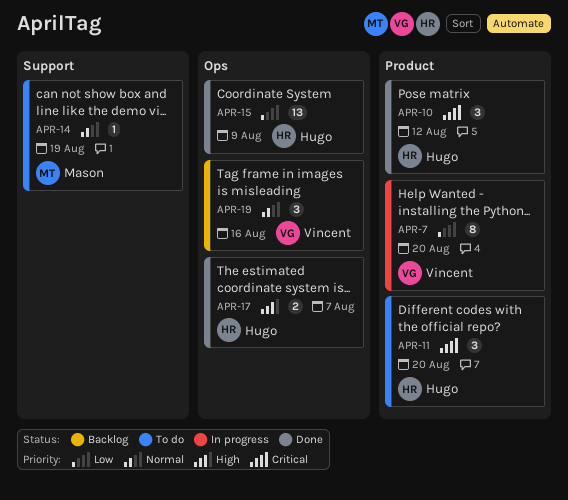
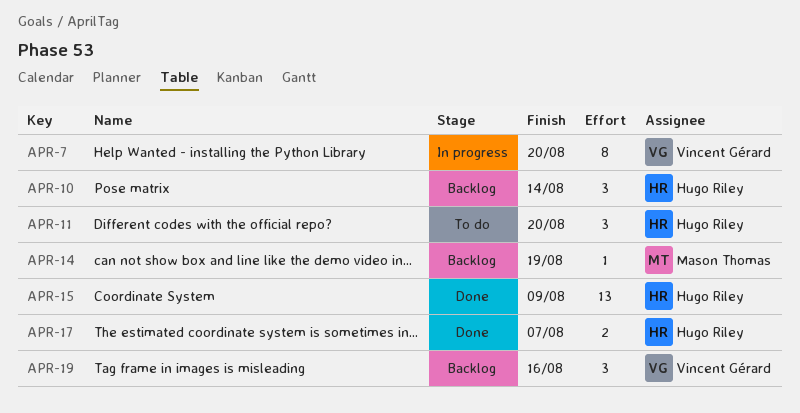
APR-10, status: Done -> Backlog
APR-10, due: Aug 12 -> Aug 14
APR-14, status: To do -> Backlog

